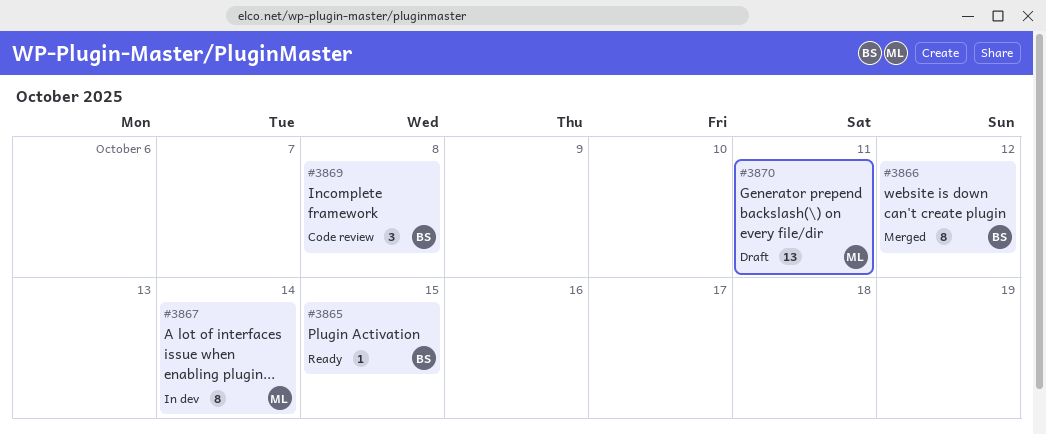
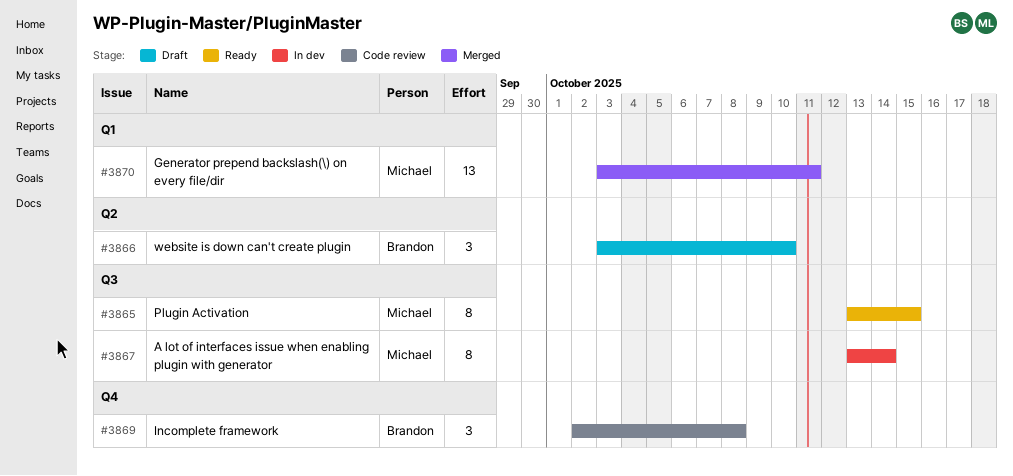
#3865, owner: Brandon -> Michael
#3865, estimate: 1 -> 8
#3866, status: Merged -> Draft
#3866, estimate: 8 -> 3
#3866, due: Oct 12 -> Oct 10
#3870, status: Draft -> Merged

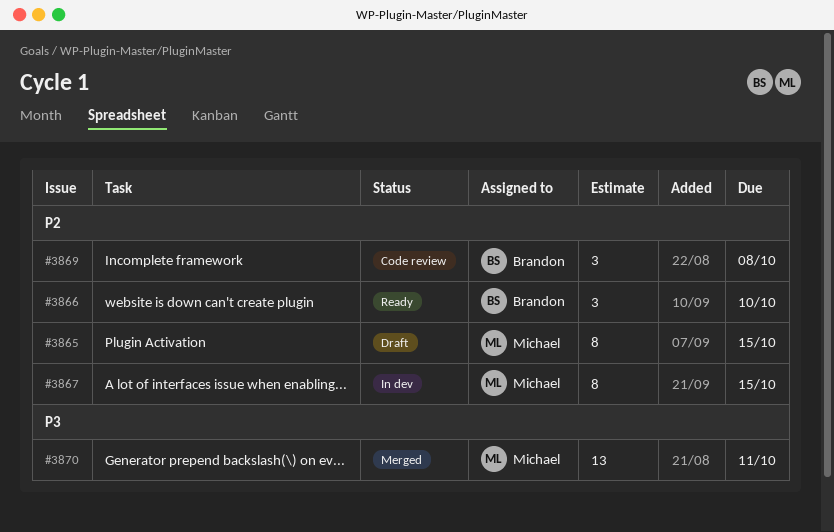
#3865, status: Ready -> Draft
#3866, status: Draft -> Ready
#3867, due: Oct 14 -> Oct 15

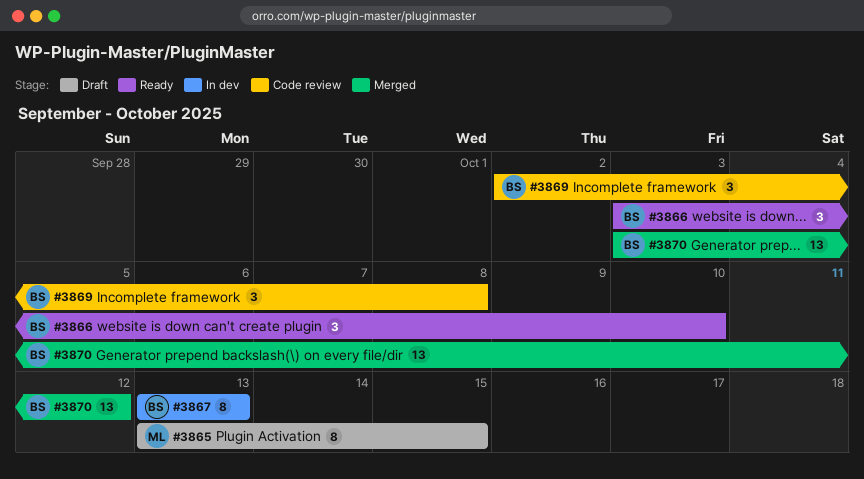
#3867, owner: Michael -> Brandon
#3867, due: Oct 15 -> Oct 13
#3870, owner: Michael -> Brandon
#3870, due: Oct 11 -> Oct 12

